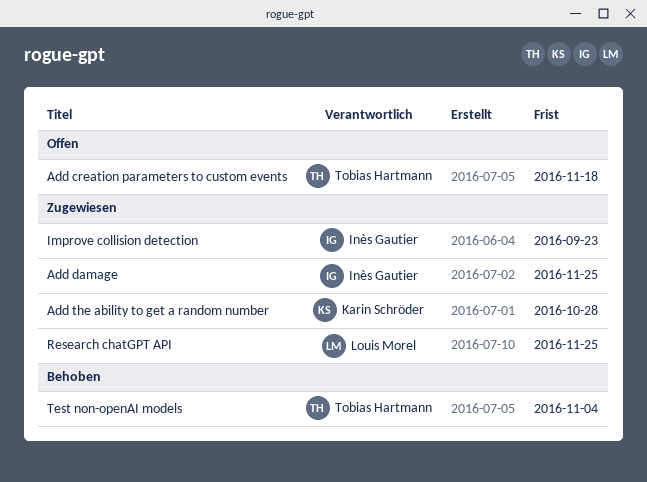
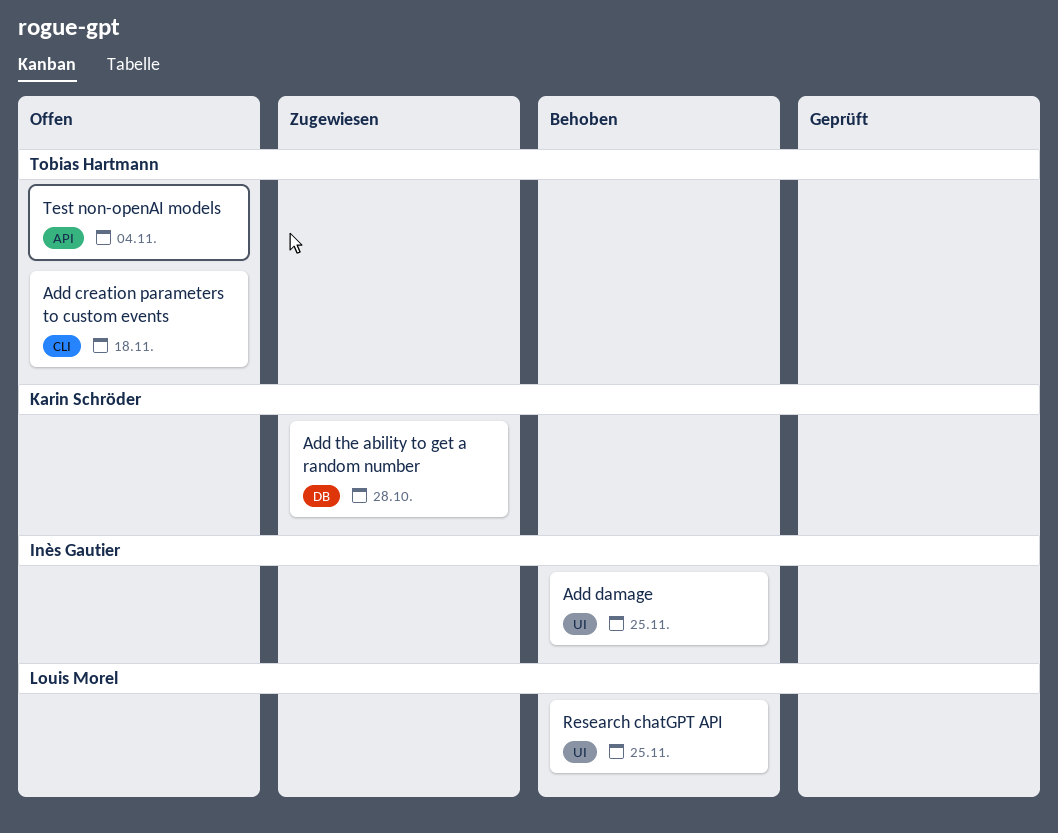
Add damage, status: Zugewiesen -> Behoben
Improve collision detection: present -> none
Research chatGPT API, status: Zugewiesen -> Behoben
Test non-openAI models, status: Behoben -> Offen

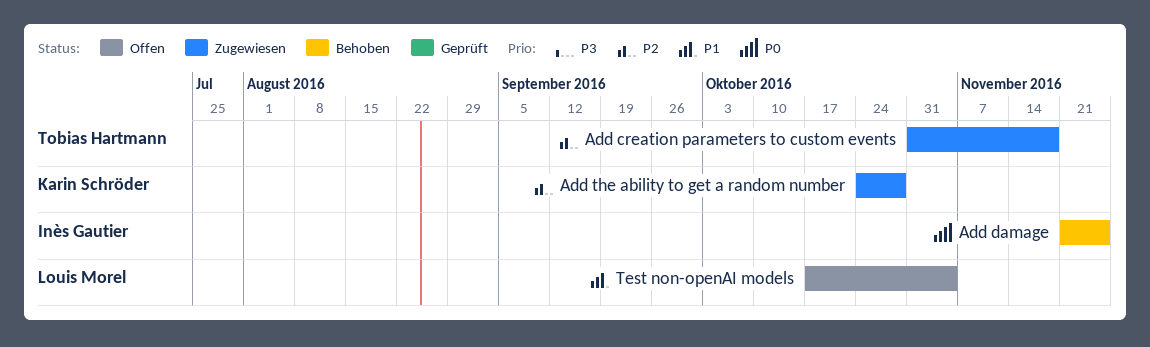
Add creation parameters to custom events, status: Offen -> Zugewiesen
Research chatGPT API: present -> none
Test non-openAI models, owner: Tobias Hartmann -> Louis Morel

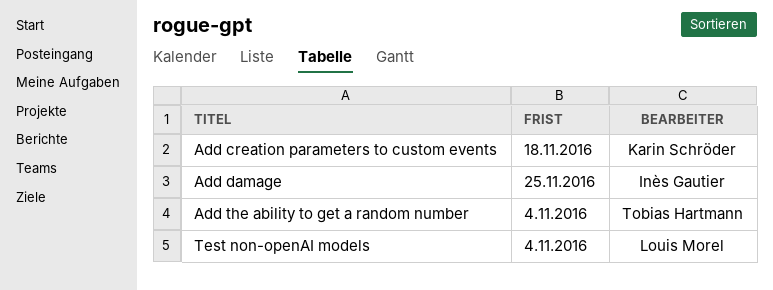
Add creation parameters to custom events, owner: Tobias Hartmann -> Karin Schröder
Add the ability to get a random number, owner: Karin Schröder -> Tobias Hartmann
Add the ability to get a random number, due: Oct 28 -> Nov 4

